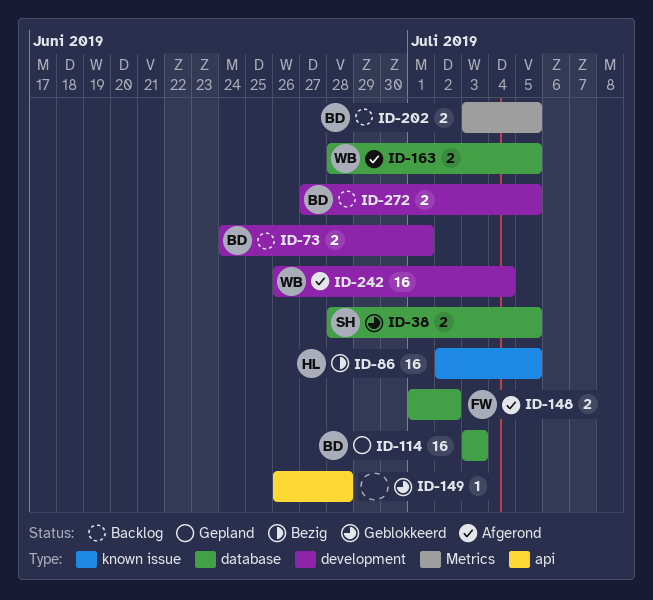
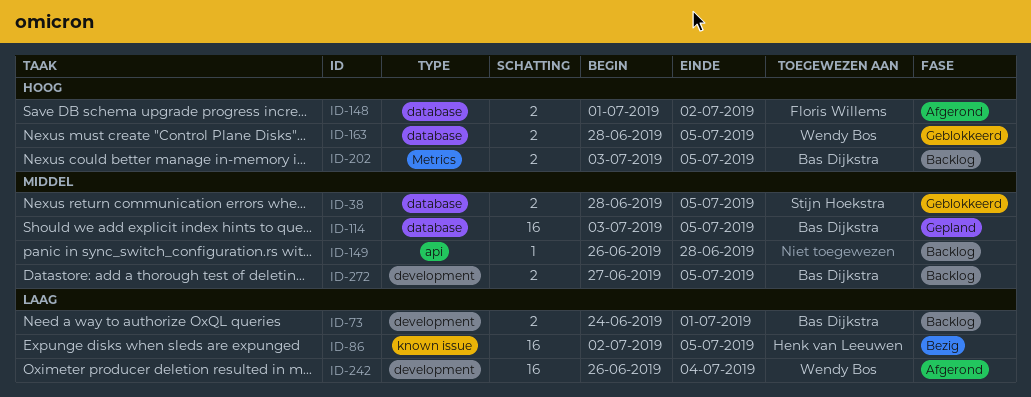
ID-114, due: Jul 3 -> Jul 5
ID-149, status: Geblokkeerd -> Backlog
ID-163, status: Afgerond -> Geblokkeerd

